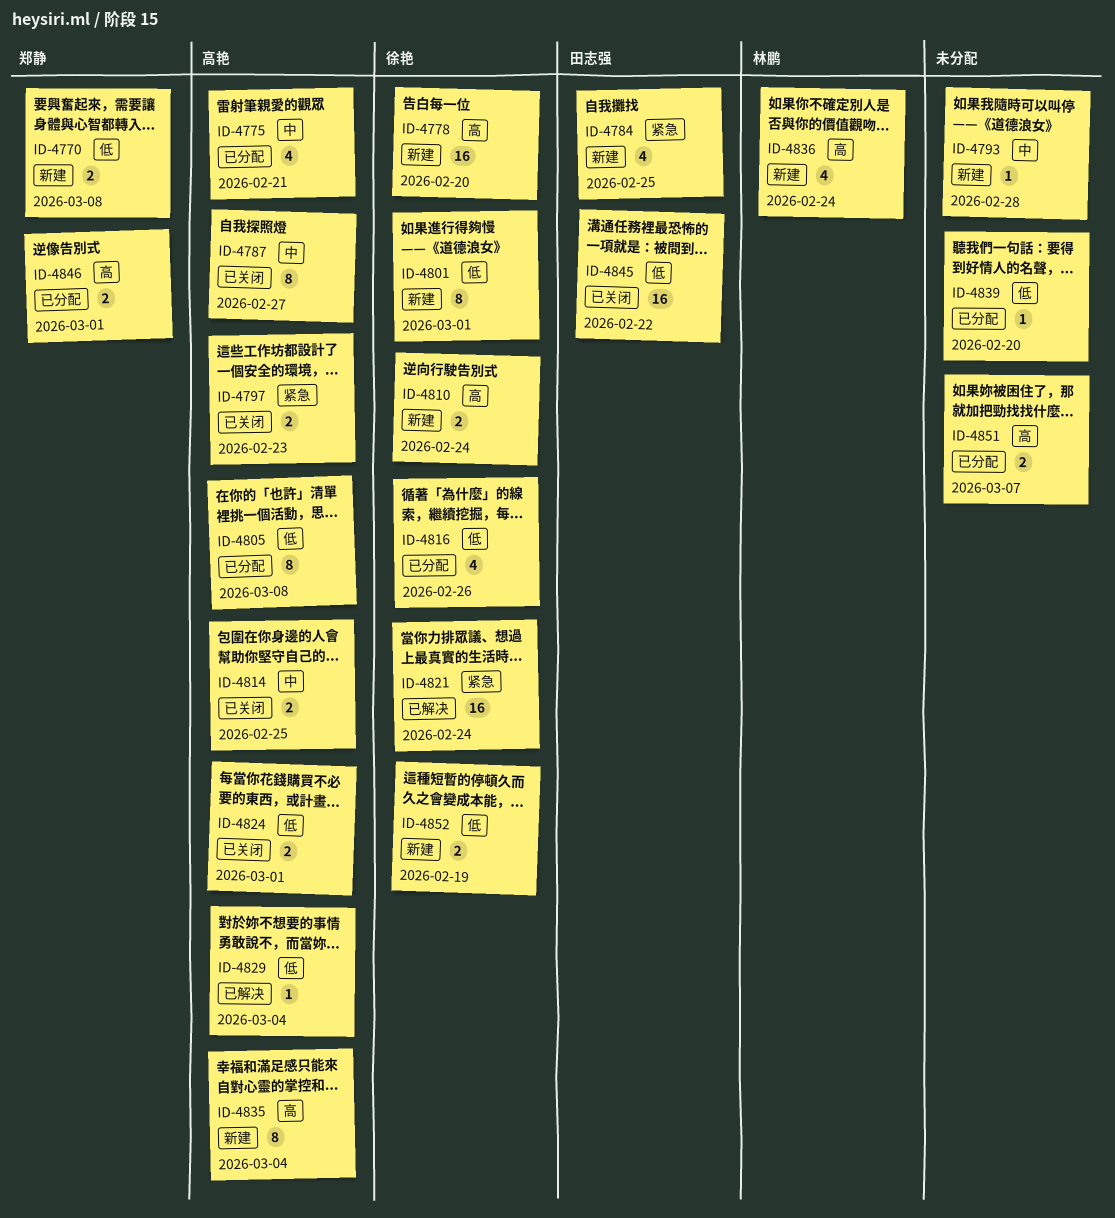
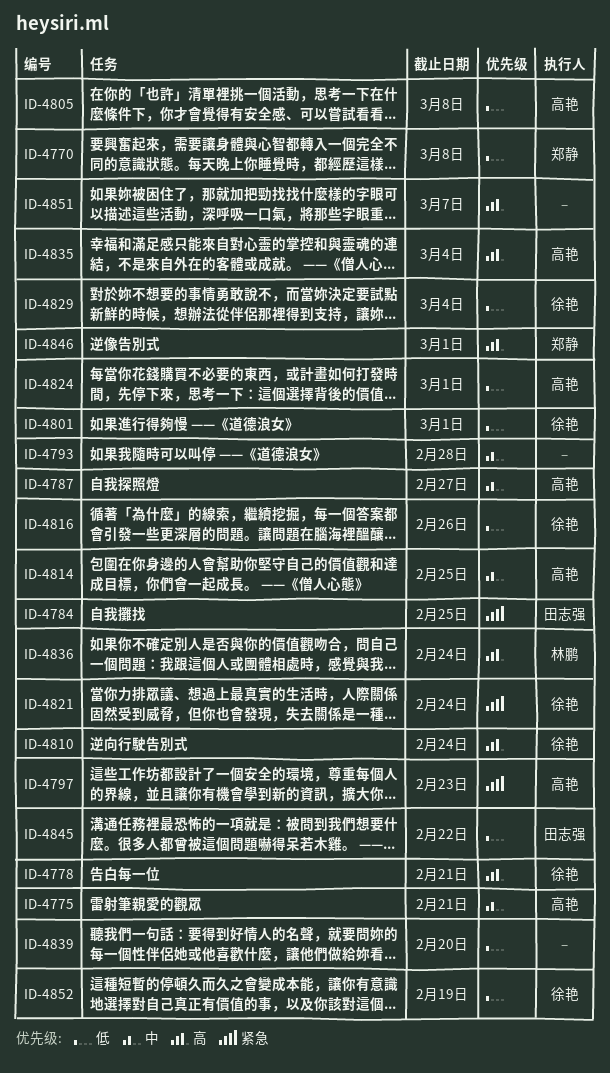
ID-4778, due: Feb 20 -> Feb 21
ID-4829, owner: 高艳 -> 徐艳

